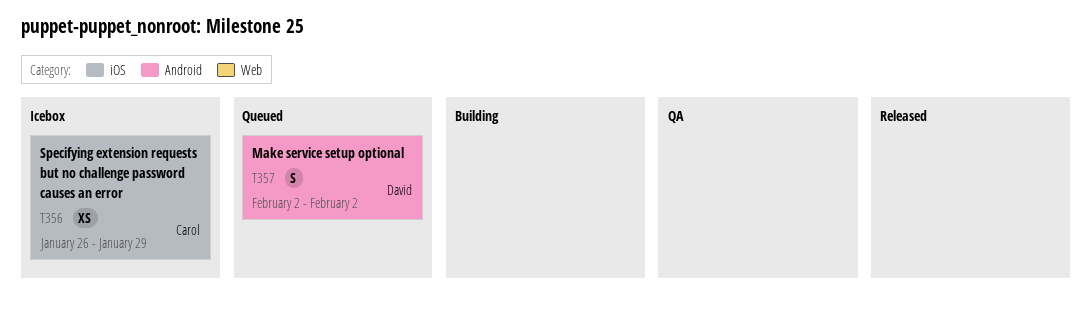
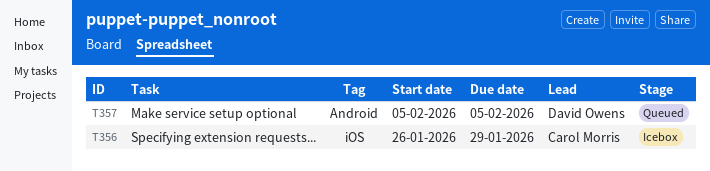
T357, start: Feb 2 -> Feb 5
T357, due: Feb 2 -> Feb 5

